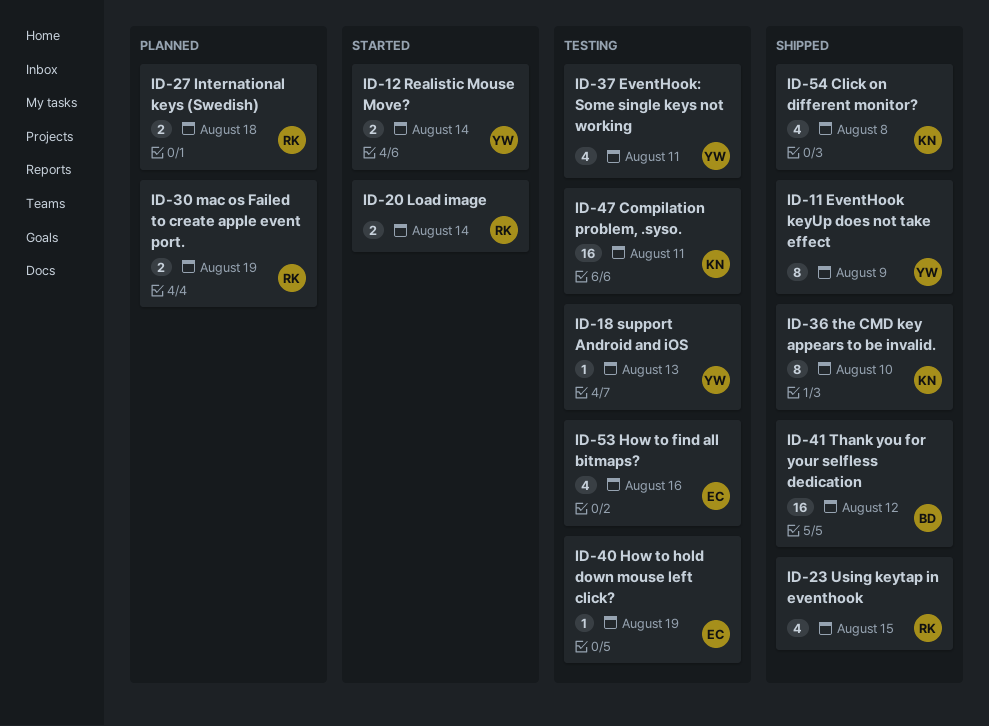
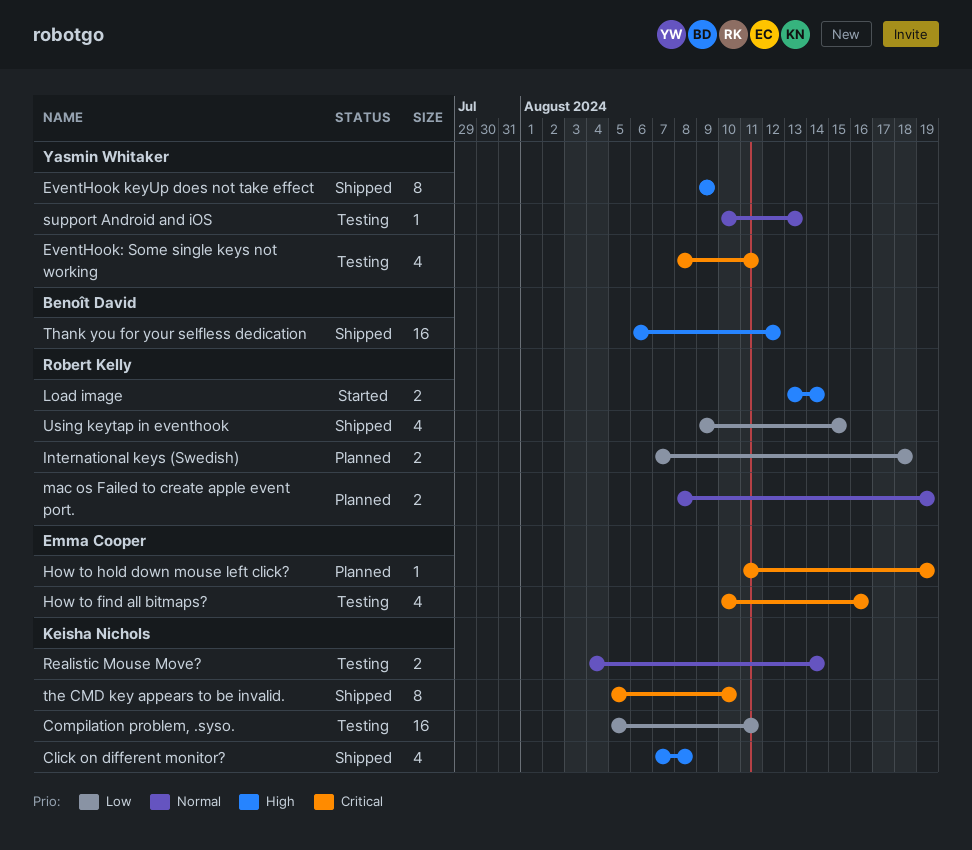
How to hold down mouse left click?, status: Testing -> Planned
Realistic Mouse Move?, status: Started -> Testing
Realistic Mouse Move?, owner: Yasmin Whitaker -> Keisha Nichols

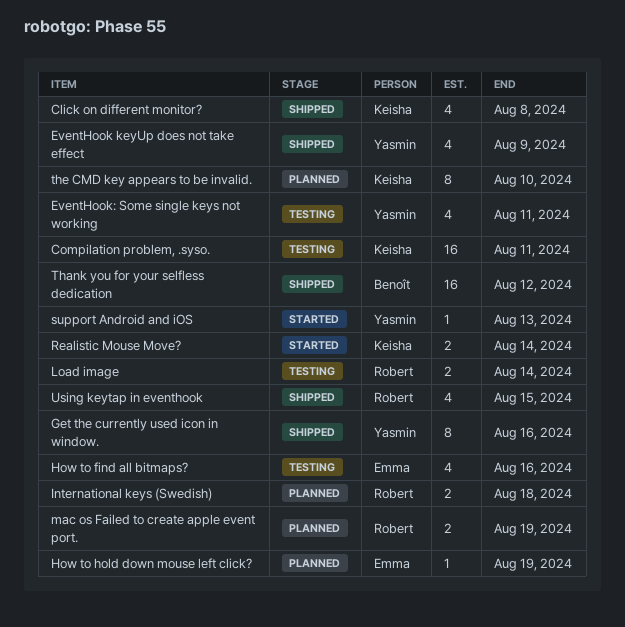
EventHook keyUp does not take effect, estimate: 8 -> 4
Get the currently used icon in window.: none -> present
Load image, status: Started -> Testing
Realistic Mouse Move?, status: Testing -> Started
support Android and iOS, status: Testing -> Started
the CMD key appears to be invalid., status: Shipped -> Planned

